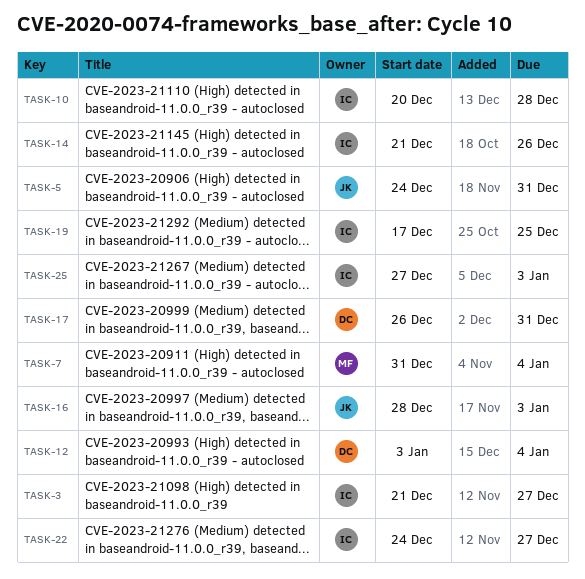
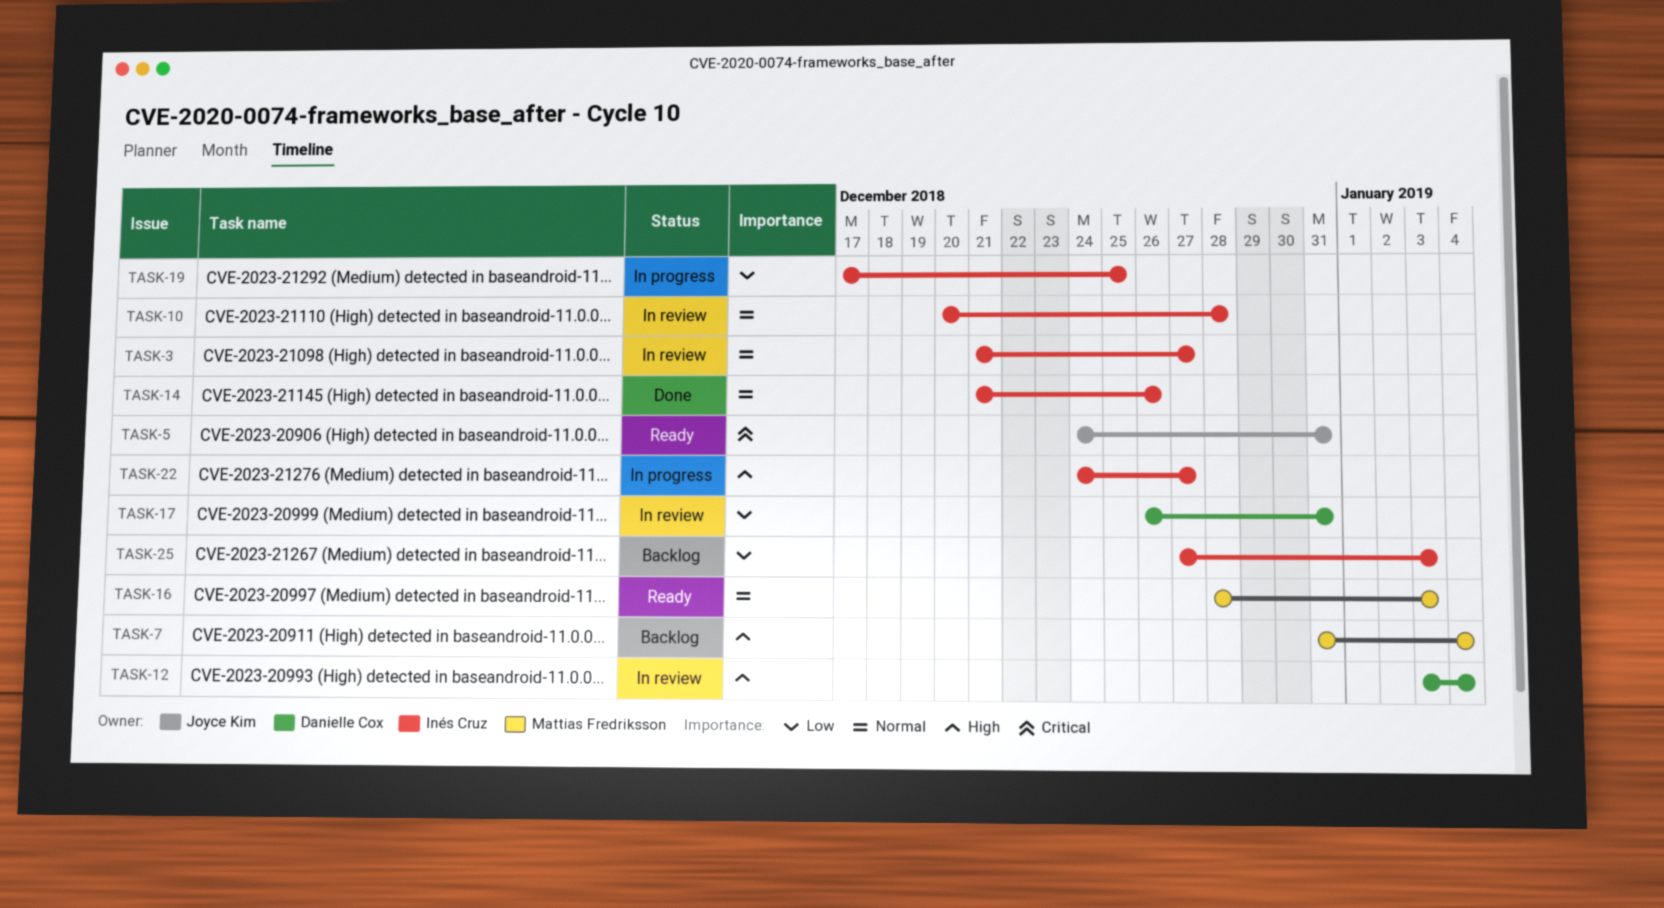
TASK-16, owner: Joyce Kim -> Mattias Fredriksson

